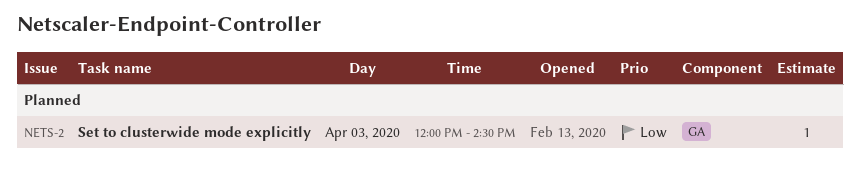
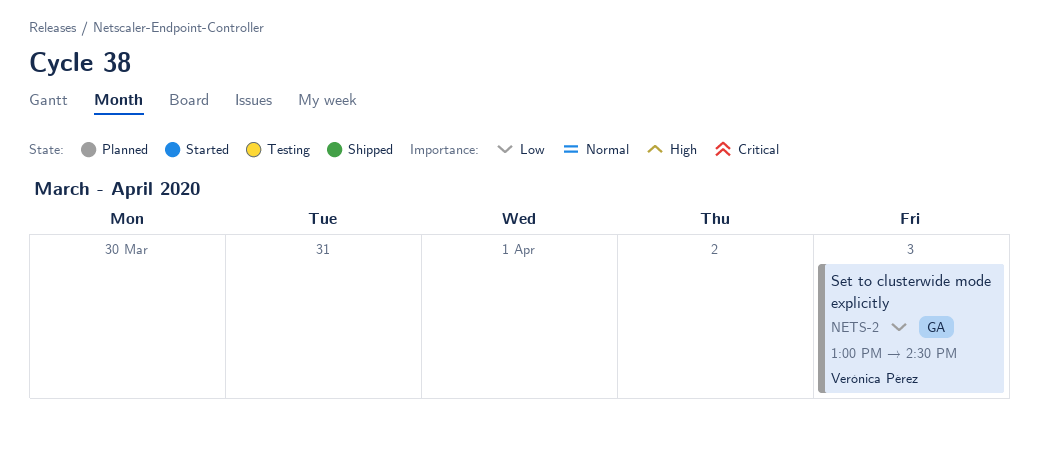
NETS-2, begins: 12:00 -> 13:00

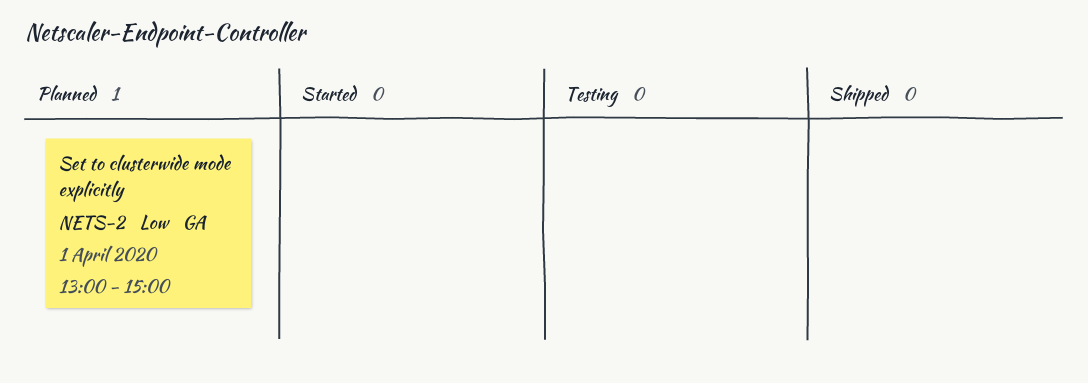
NETS-2, day: Apr 3 -> Apr 1
NETS-2, ends: 14:30 -> 15:00

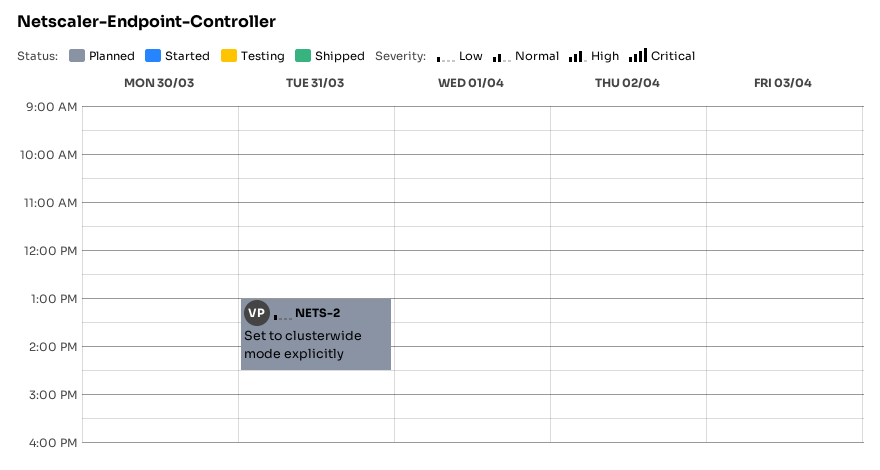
NETS-2, day: Apr 1 -> Mar 31
NETS-2, ends: 15:00 -> 14:30

